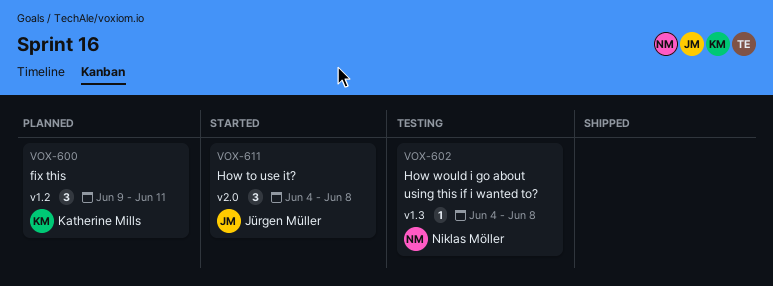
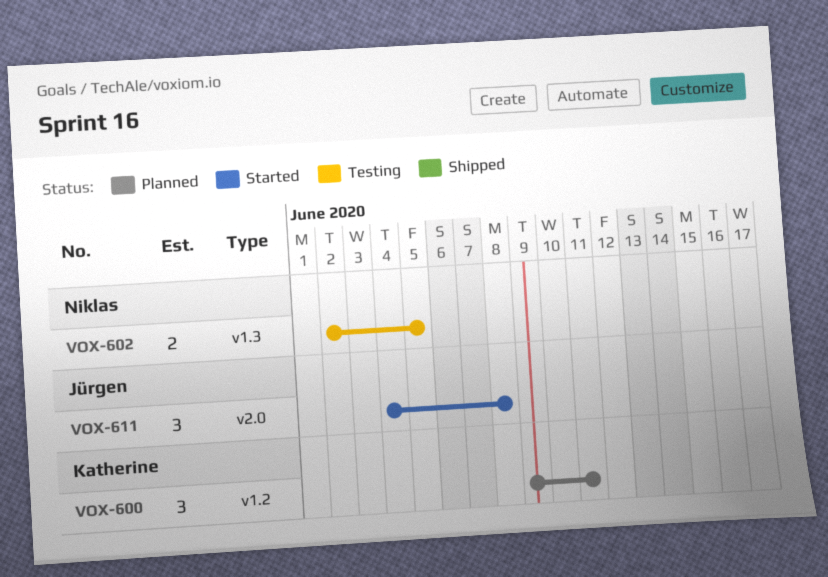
VOX-602, estimate: 1 -> 2
VOX-602, start: Jun 4 -> Jun 2
VOX-602, due: Jun 8 -> Jun 5

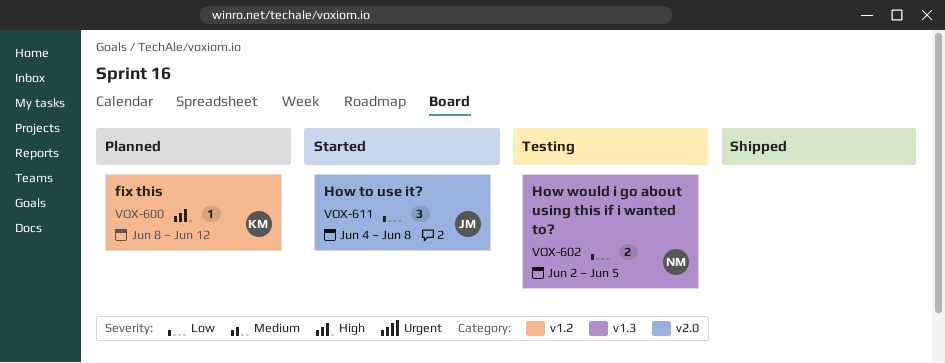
VOX-600, estimate: 3 -> 1
VOX-600, start: Jun 9 -> Jun 8
VOX-600, due: Jun 11 -> Jun 12

